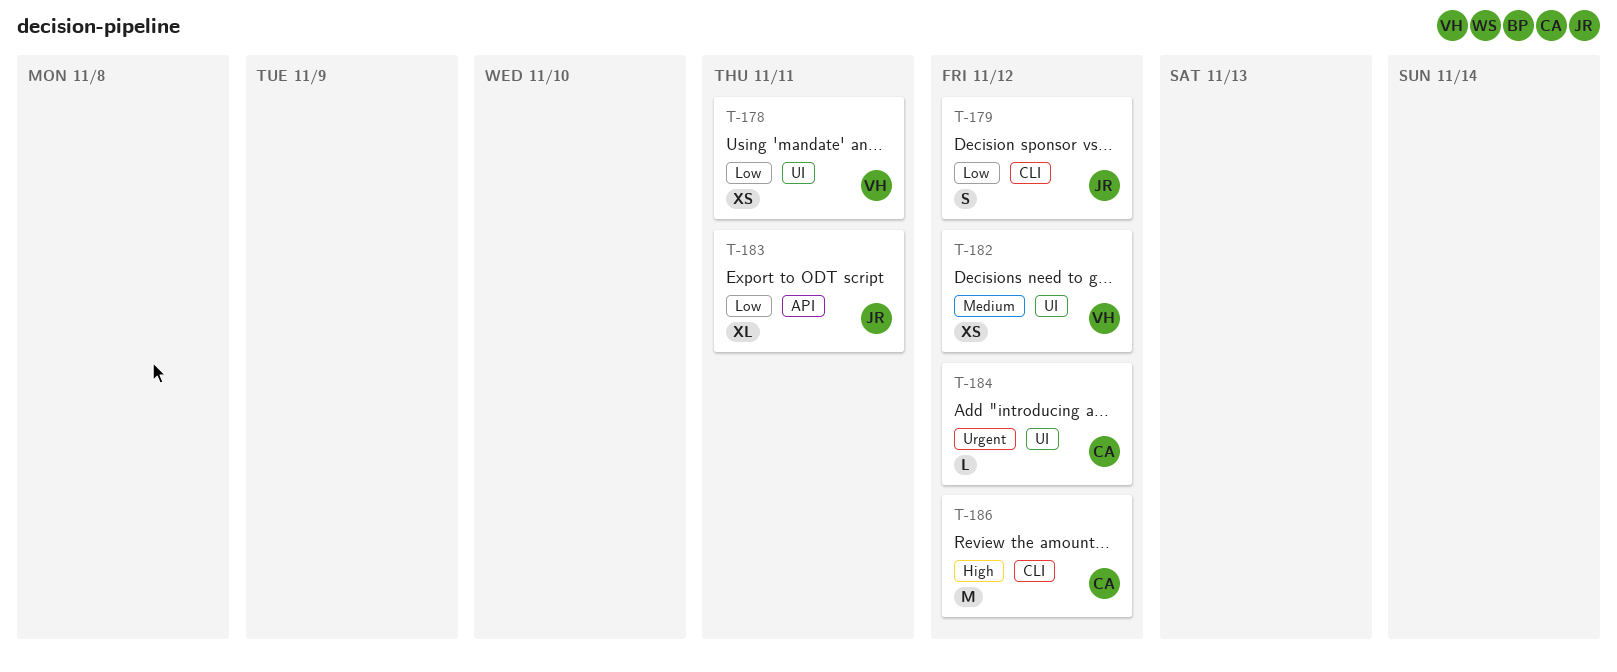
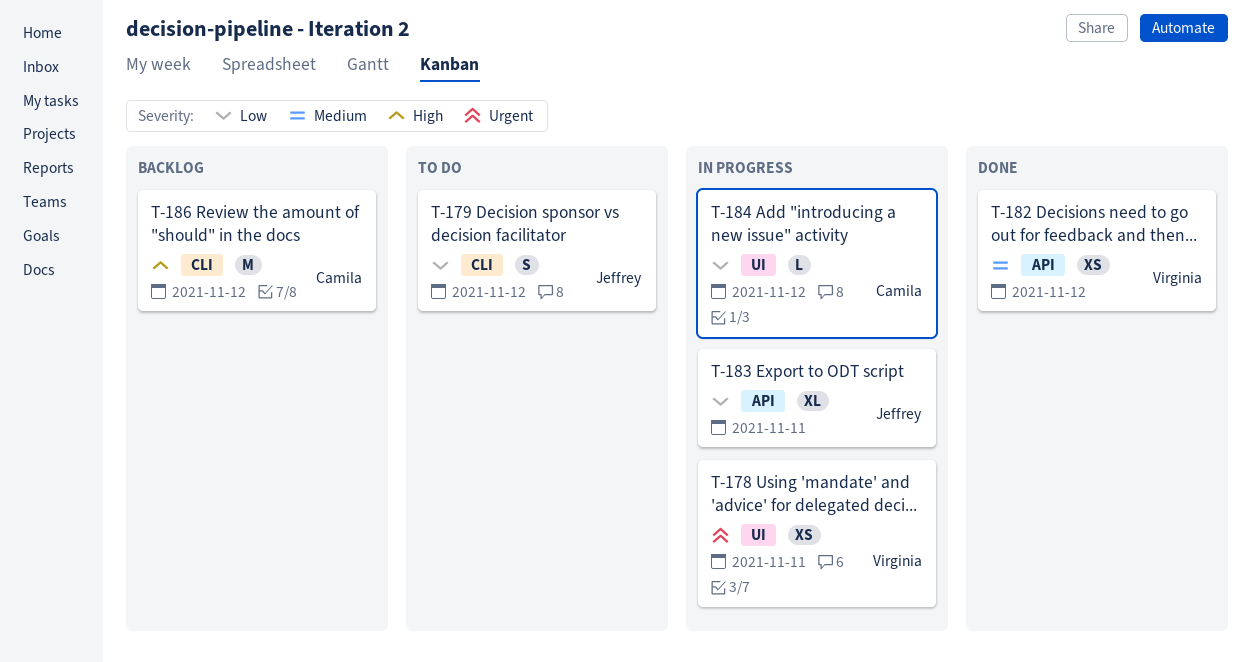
T-178, priority: Low -> Urgent
T-182, label: UI -> API
T-184, priority: Urgent -> Low

